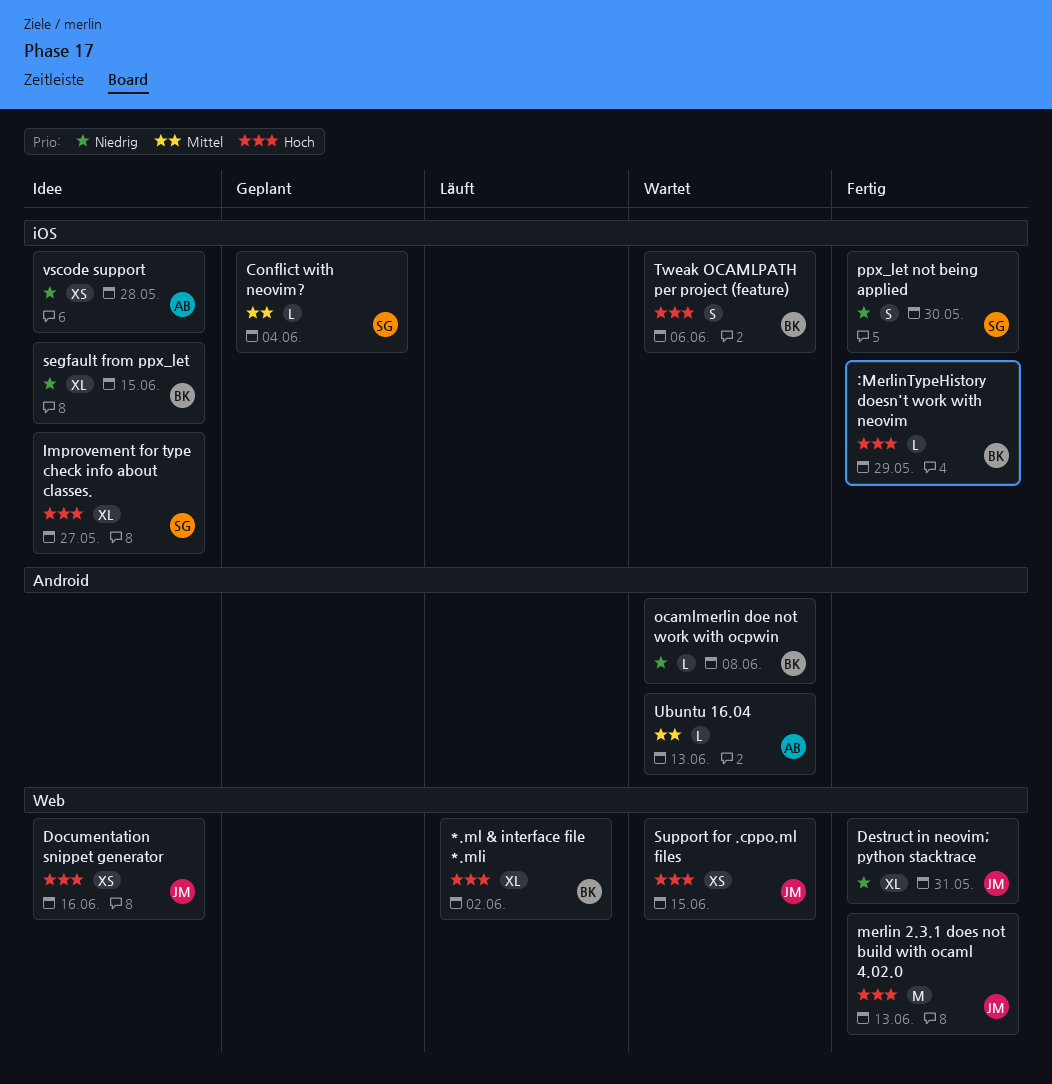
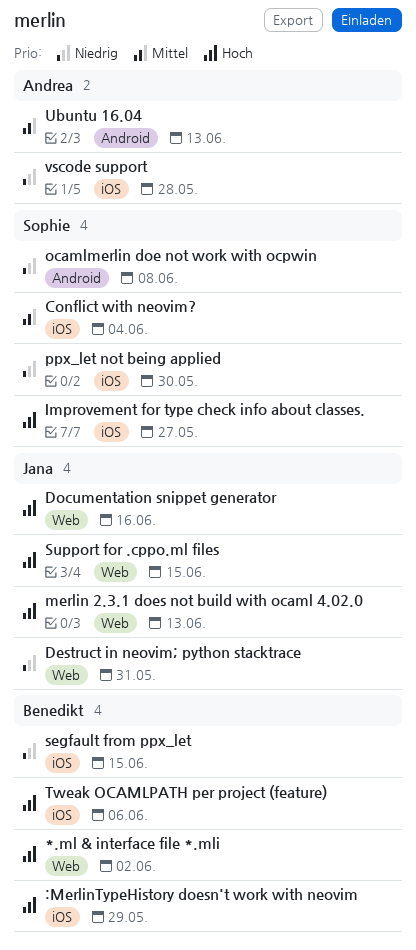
ocamlmerlin doe not work with ocpwin, owner: Benedikt -> Sophie

